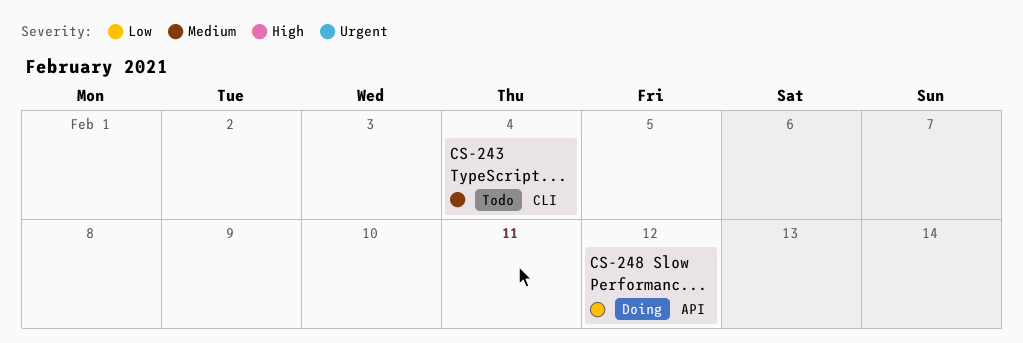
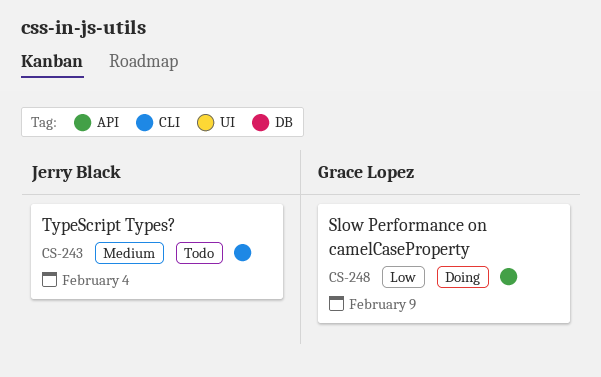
CS-248, due: Feb 12 -> Feb 9

